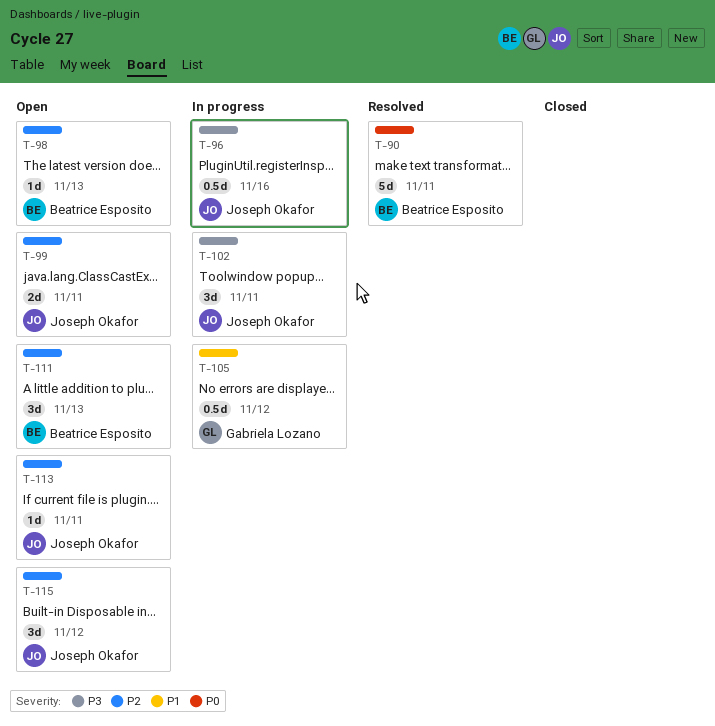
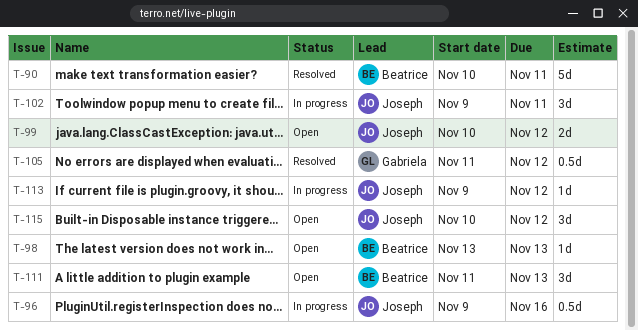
T-99, due: Nov 11 -> Nov 12
T-105, status: In progress -> Resolved
T-113, status: Open -> In progress
T-113, due: Nov 11 -> Nov 12

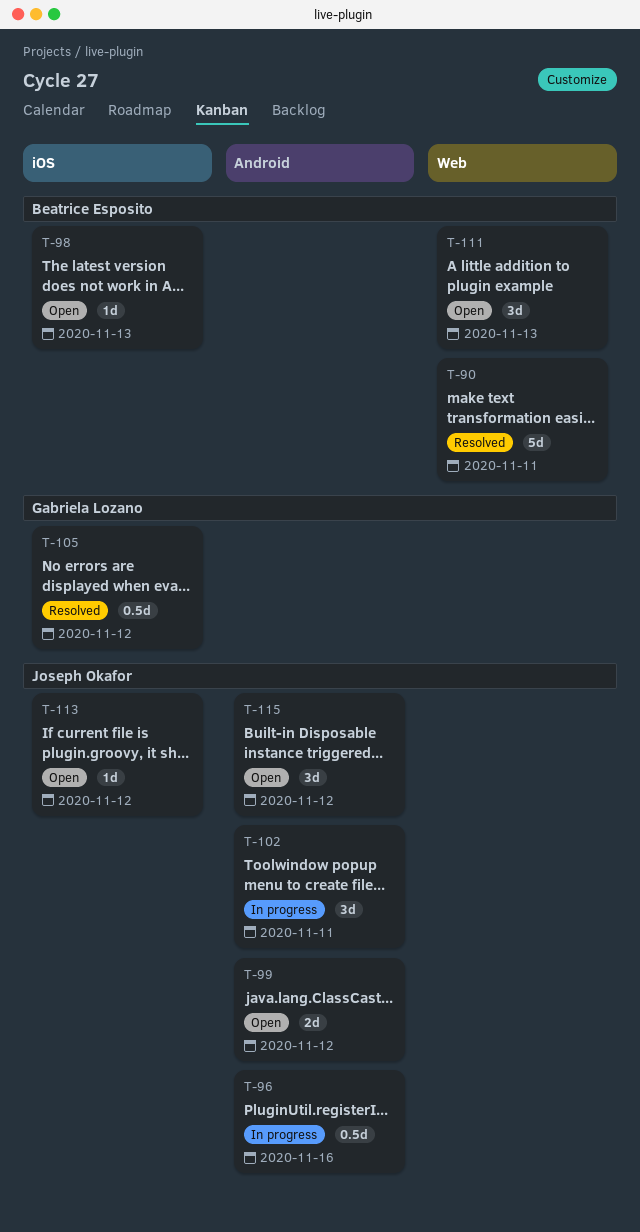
T-113, status: In progress -> Open

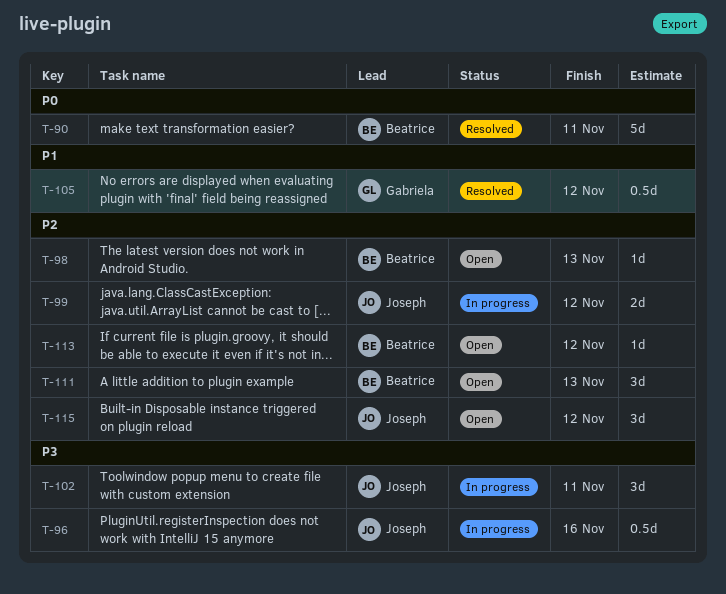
T-99, status: Open -> In progress
T-113, owner: Joseph Okafor -> Beatrice Esposito

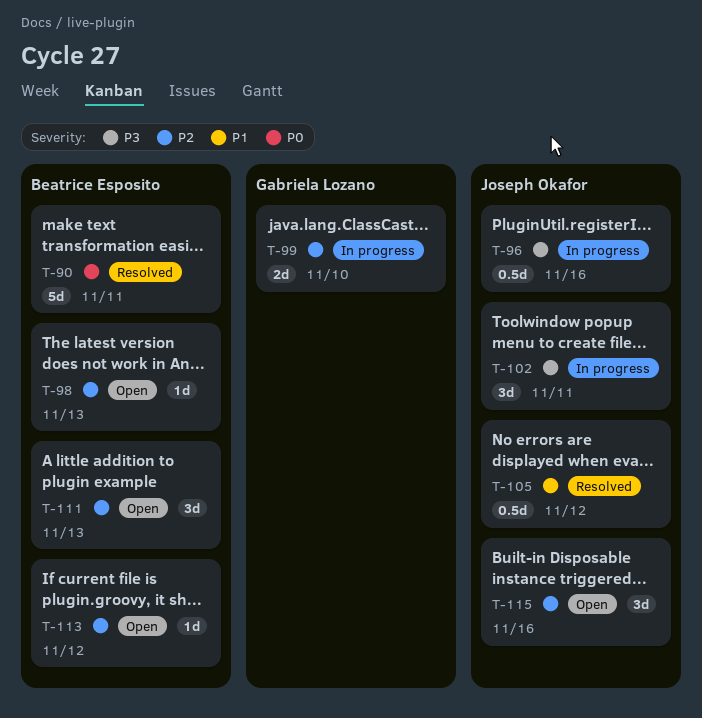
T-99, owner: Joseph Okafor -> Gabriela Lozano
T-99, due: Nov 12 -> Nov 10
T-105, owner: Gabriela Lozano -> Joseph Okafor
T-115, due: Nov 12 -> Nov 16

